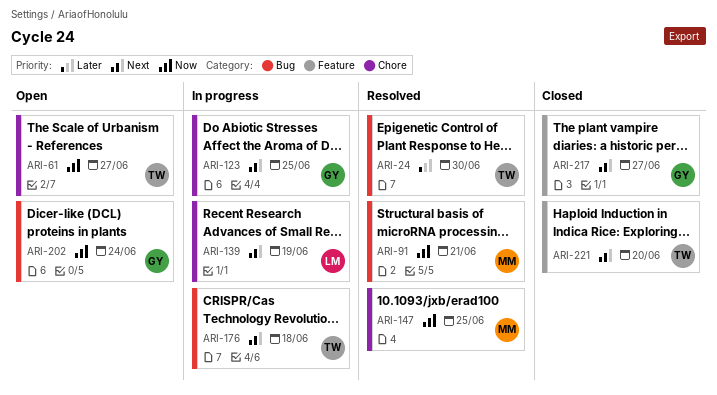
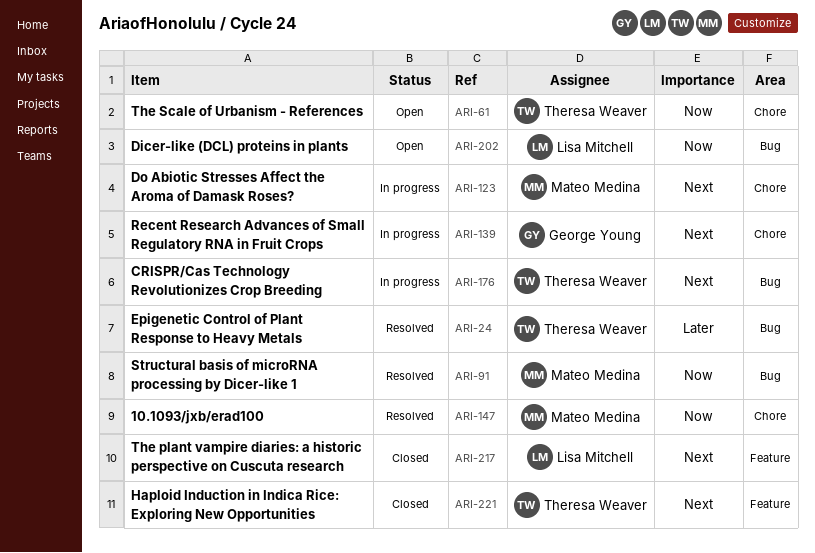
ARI-123, owner: George Young -> Mateo Medina
ARI-139, owner: Lisa Mitchell -> George Young
ARI-202, owner: George Young -> Lisa Mitchell
ARI-217, owner: George Young -> Lisa Mitchell

